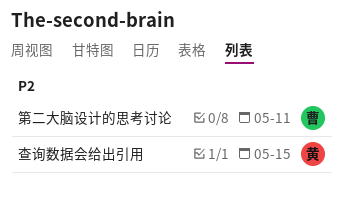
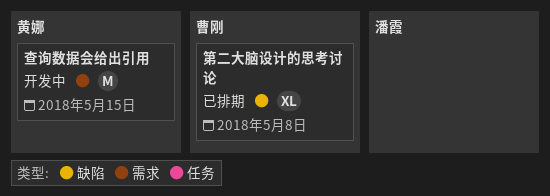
第二大脑设计的思考讨论, due: May 11 -> May 8

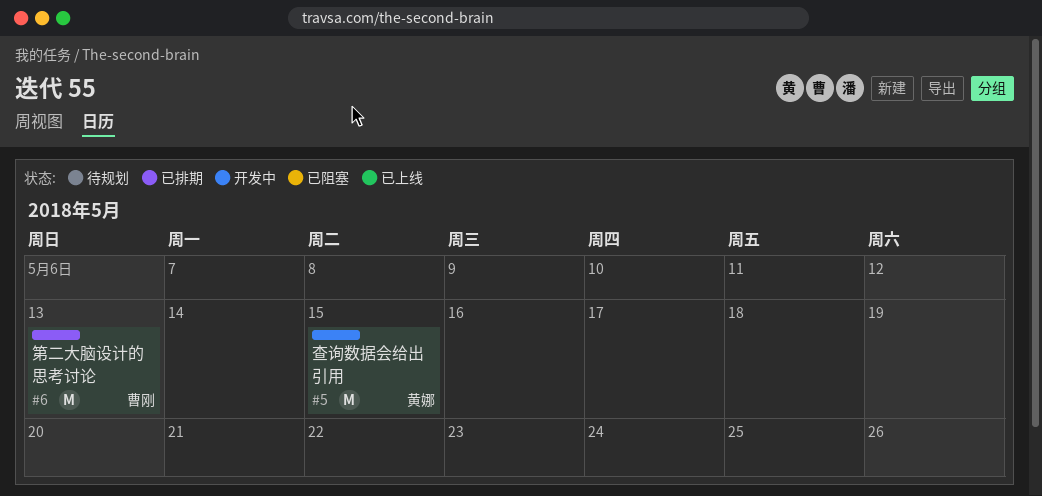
第二大脑设计的思考讨论, estimate: XL -> M
第二大脑设计的思考讨论, due: May 8 -> May 13

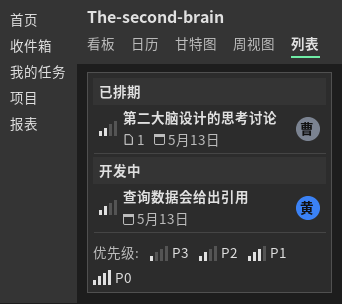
查询数据会给出引用, due: May 15 -> May 13

